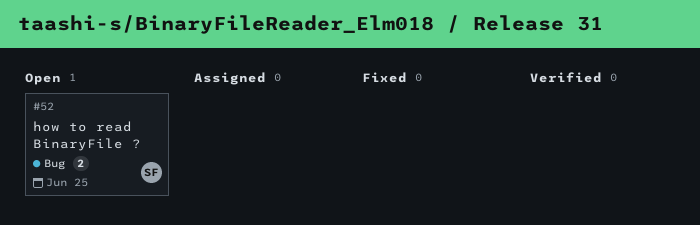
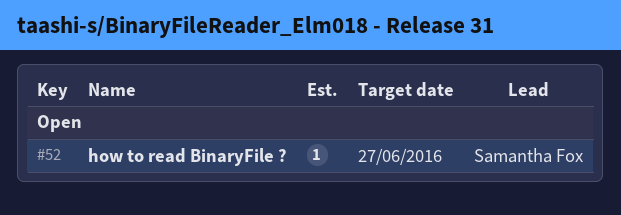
#52, estimate: 2 -> 1
#52, due: Jun 25 -> Jun 27

